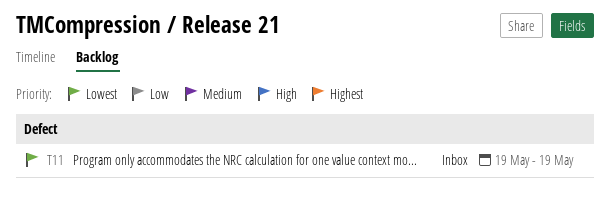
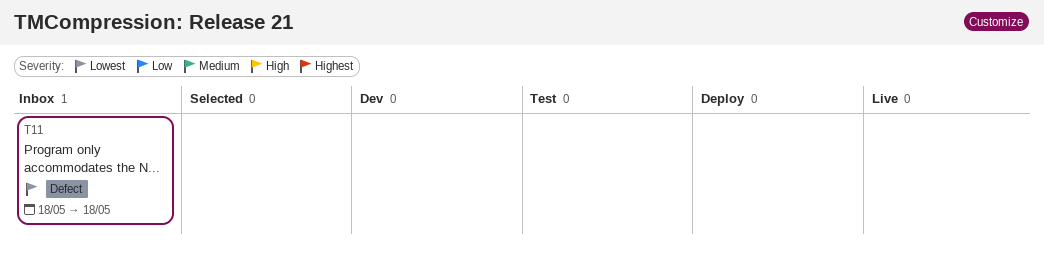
T11, start: May 19 -> May 18
T11, due: May 19 -> May 18

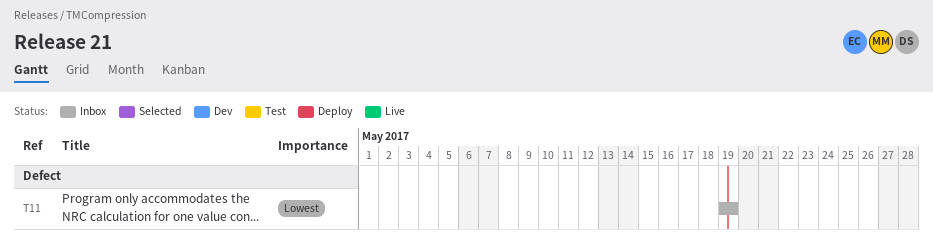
T11, start: May 18 -> May 19
T11, due: May 18 -> May 19

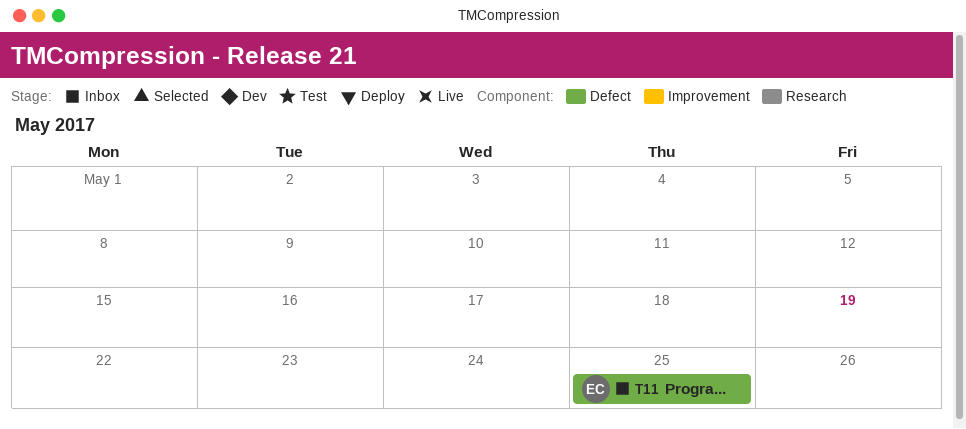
T11, start: May 19 -> May 25
T11, due: May 19 -> May 25

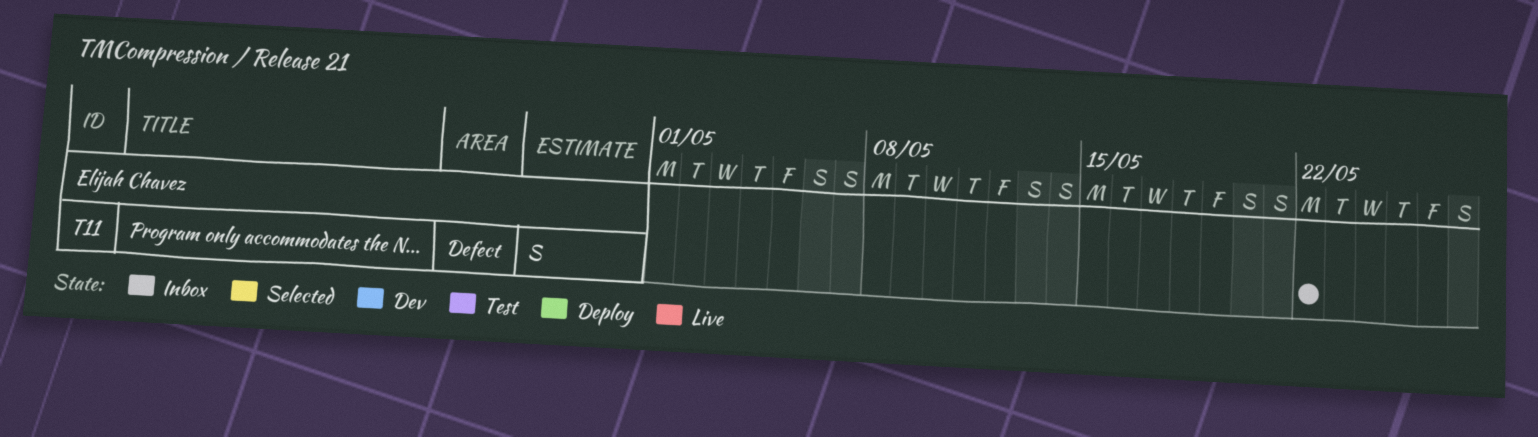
T11, start: May 25 -> May 22
T11, due: May 25 -> May 22

